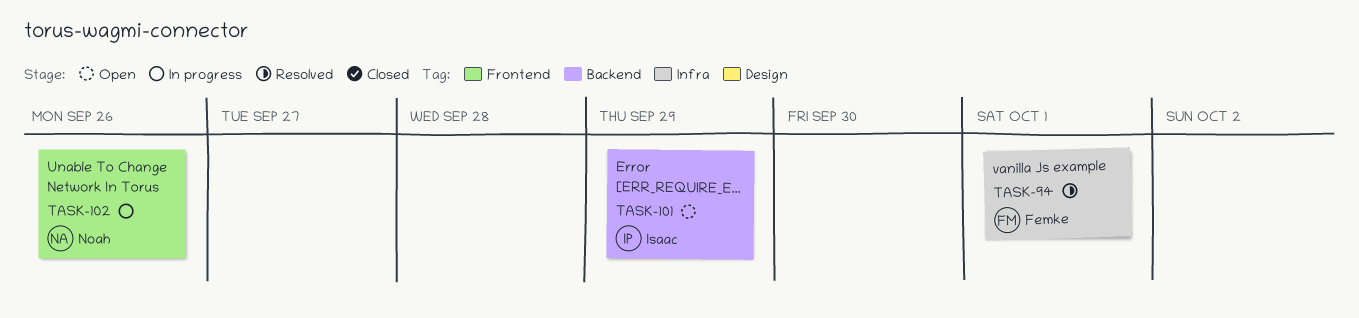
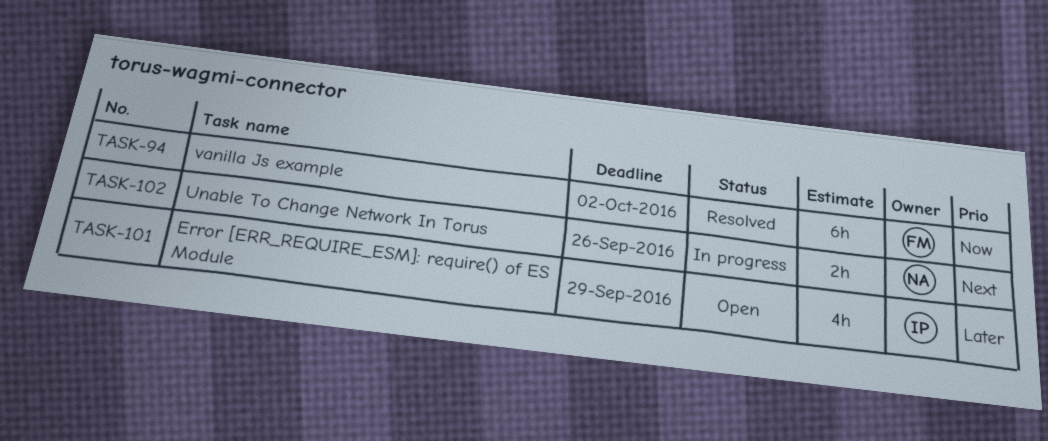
TASK-94, due: Oct 1 -> Oct 2

